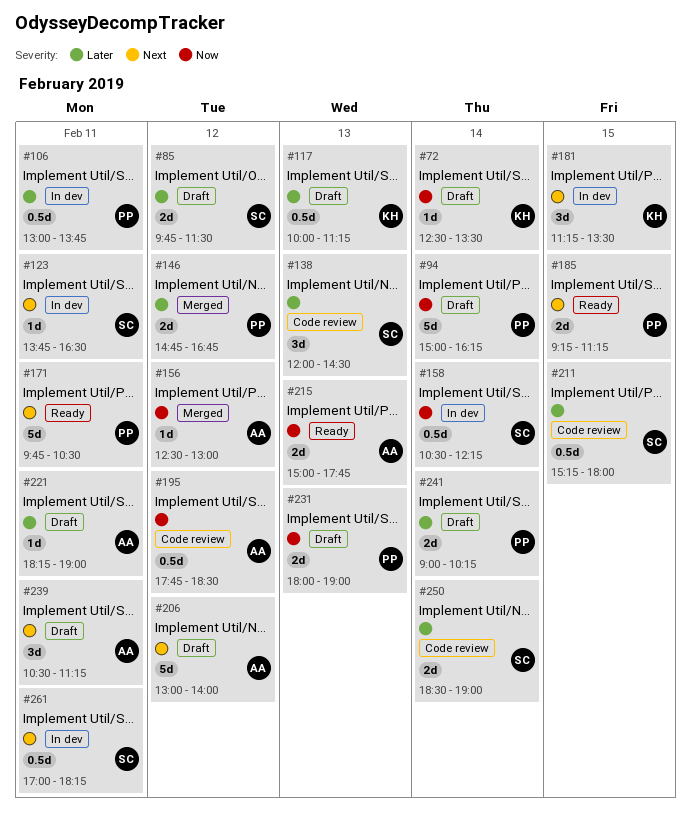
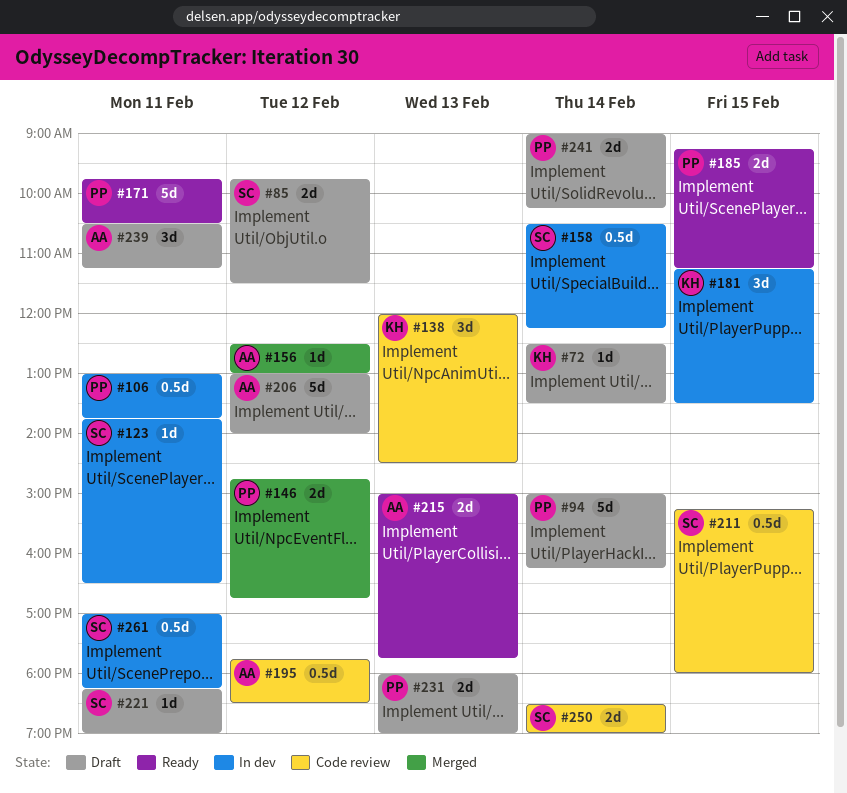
#117: present -> none
#138, owner: SC -> KH
#221, owner: AA -> SC

